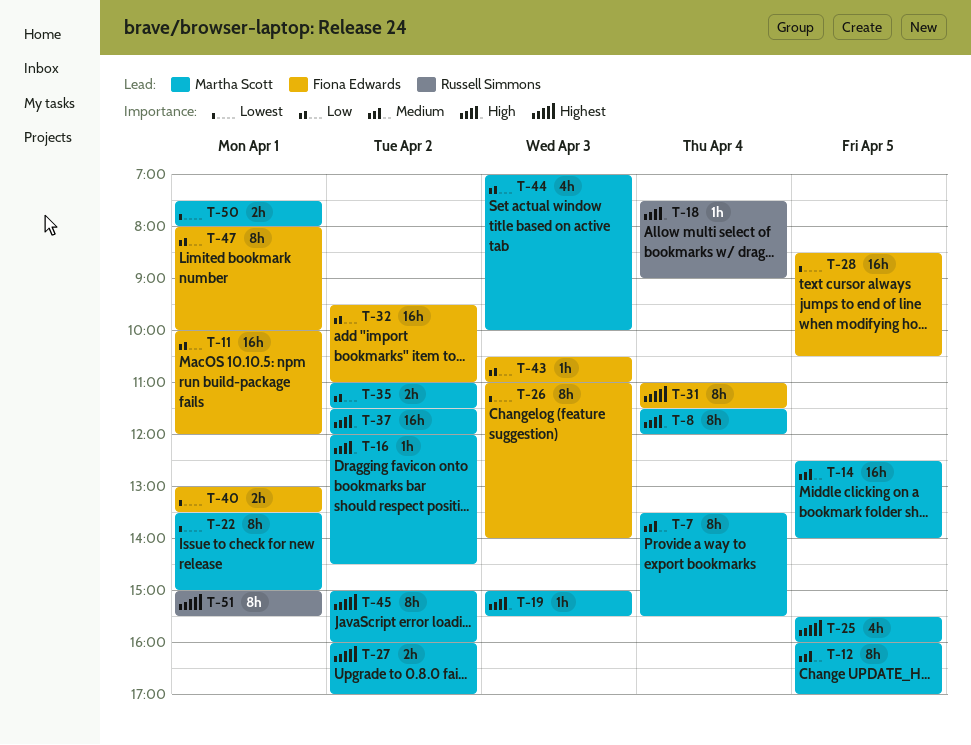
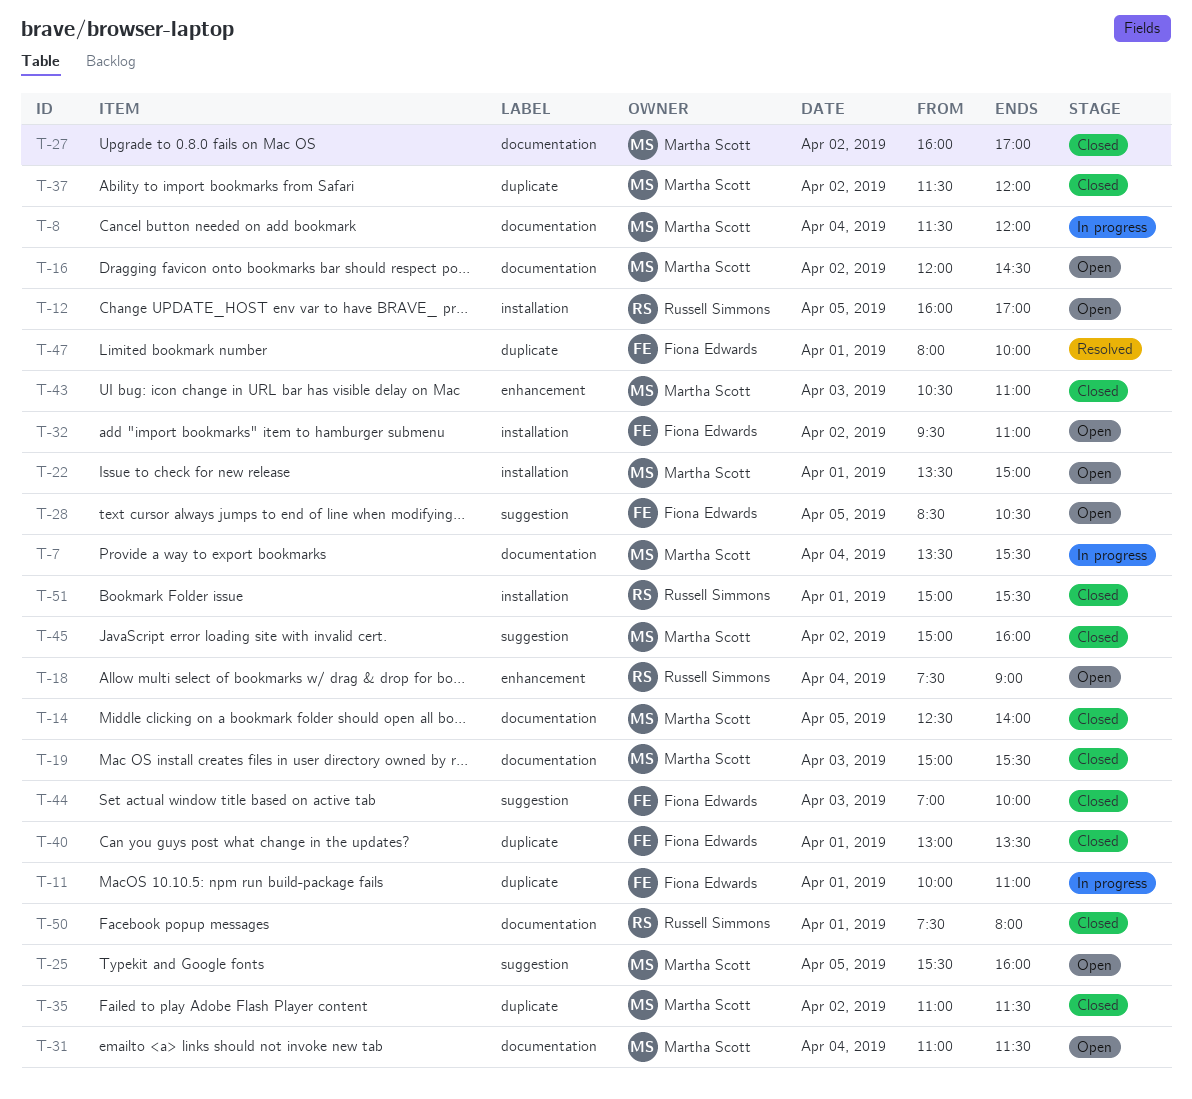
T-11, ends: 12:00 -> 11:00
T-12, owner: Martha Scott -> Russell Simmons
T-26: present -> none
T-31, owner: Fiona Edwards -> Martha Scott
T-43, owner: Fiona Edwards -> Martha Scott
T-44, owner: Martha Scott -> Fiona Edwards
T-50, owner: Martha Scott -> Russell Simmons

